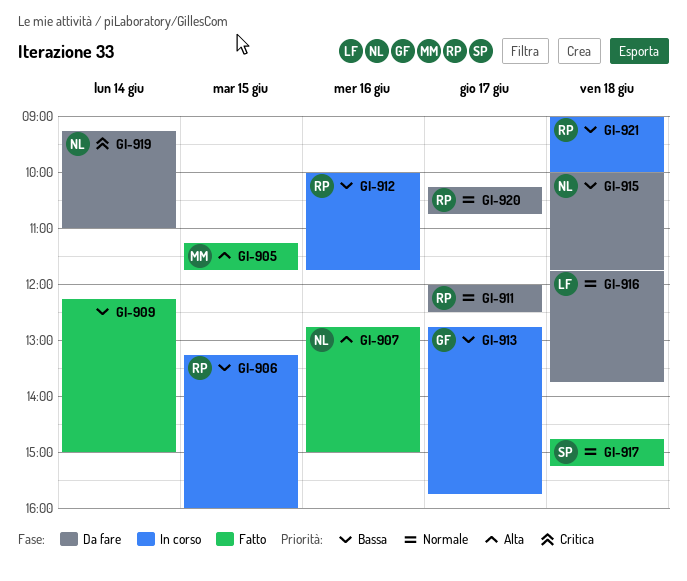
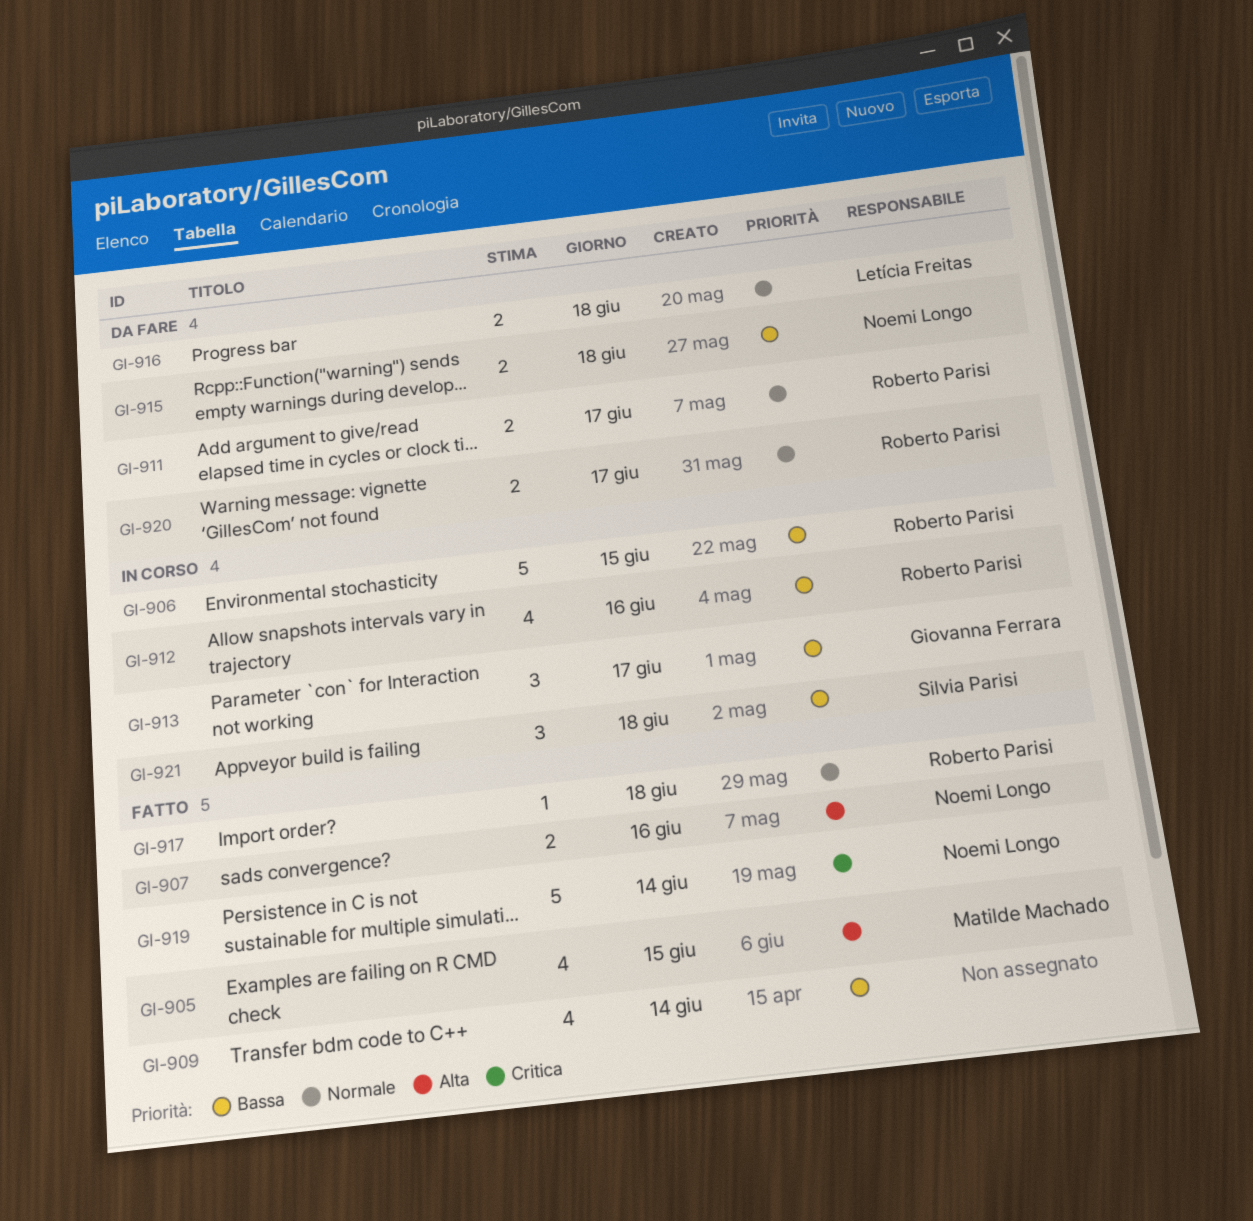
GI-917, owner: Silvia Parisi -> Roberto Parisi
GI-919, status: Da fare -> Fatto
GI-921, owner: Roberto Parisi -> Silvia Parisi

